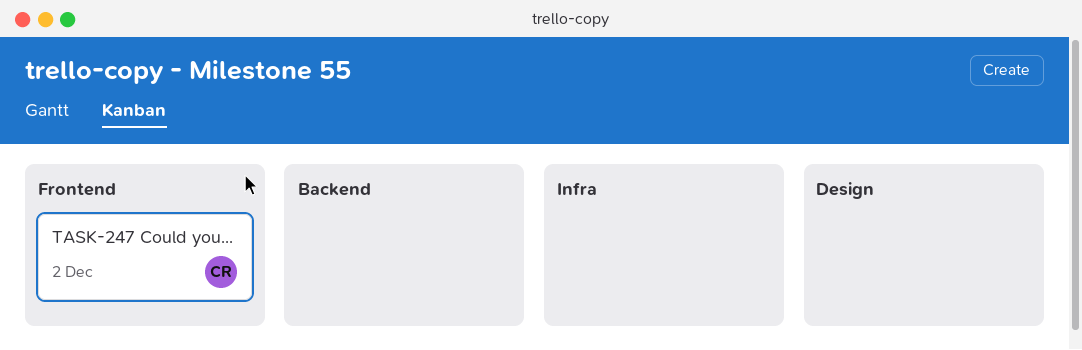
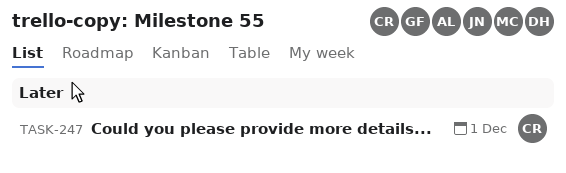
TASK-247, due: Dec 2 -> Dec 1

